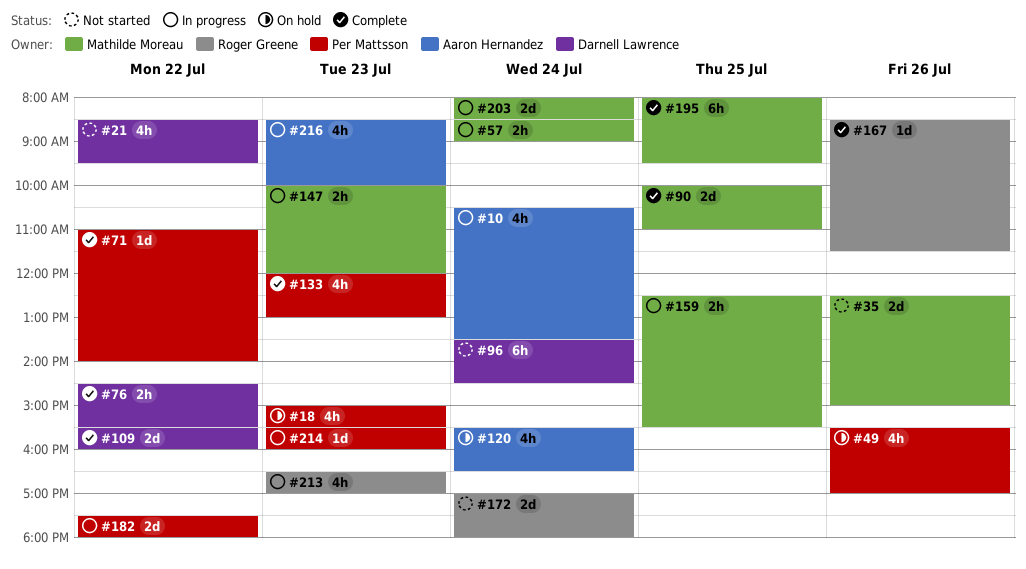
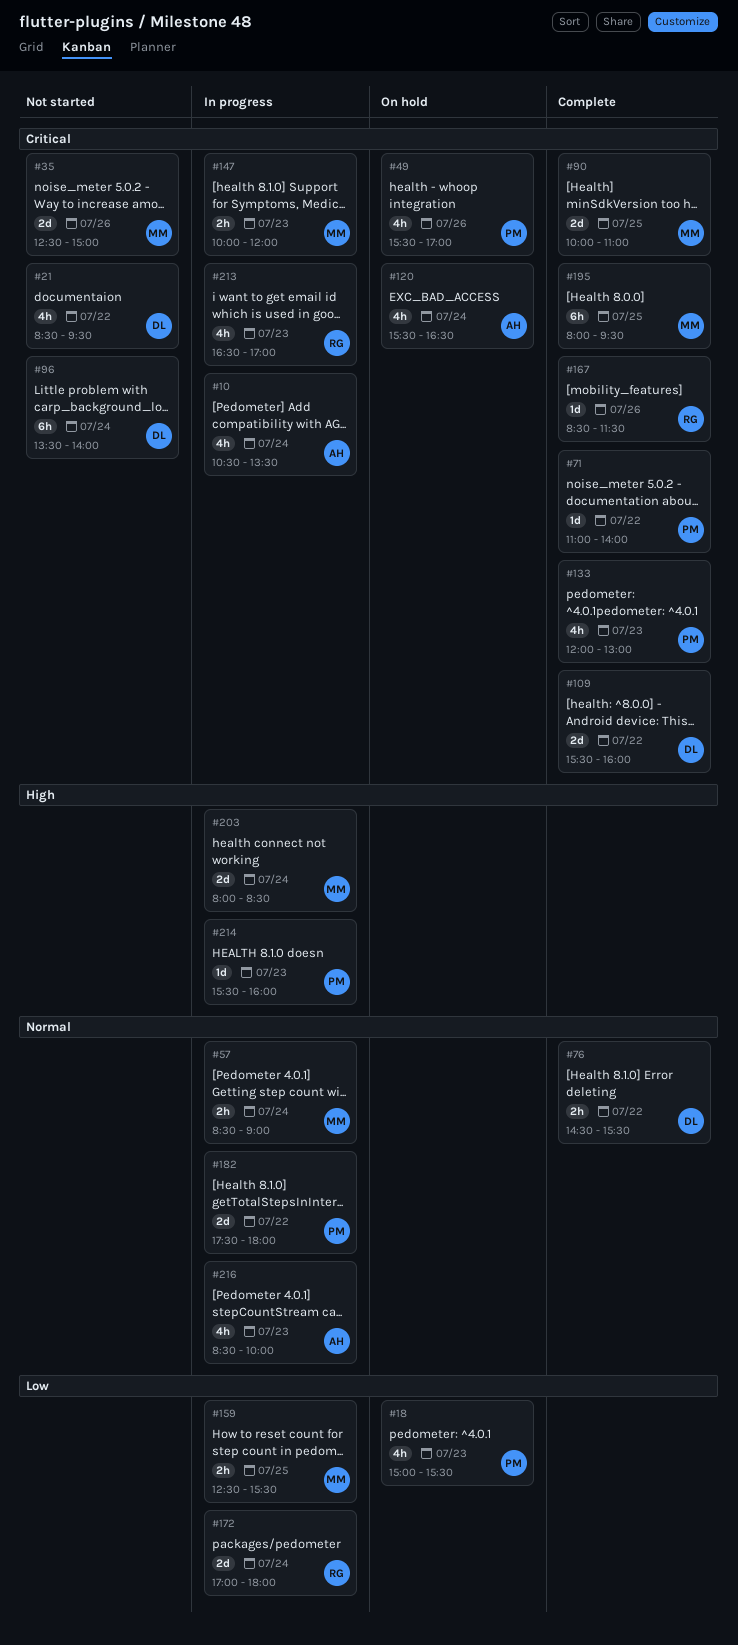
#96, ends: 14:30 -> 14:00
#172, status: Not started -> In progress

